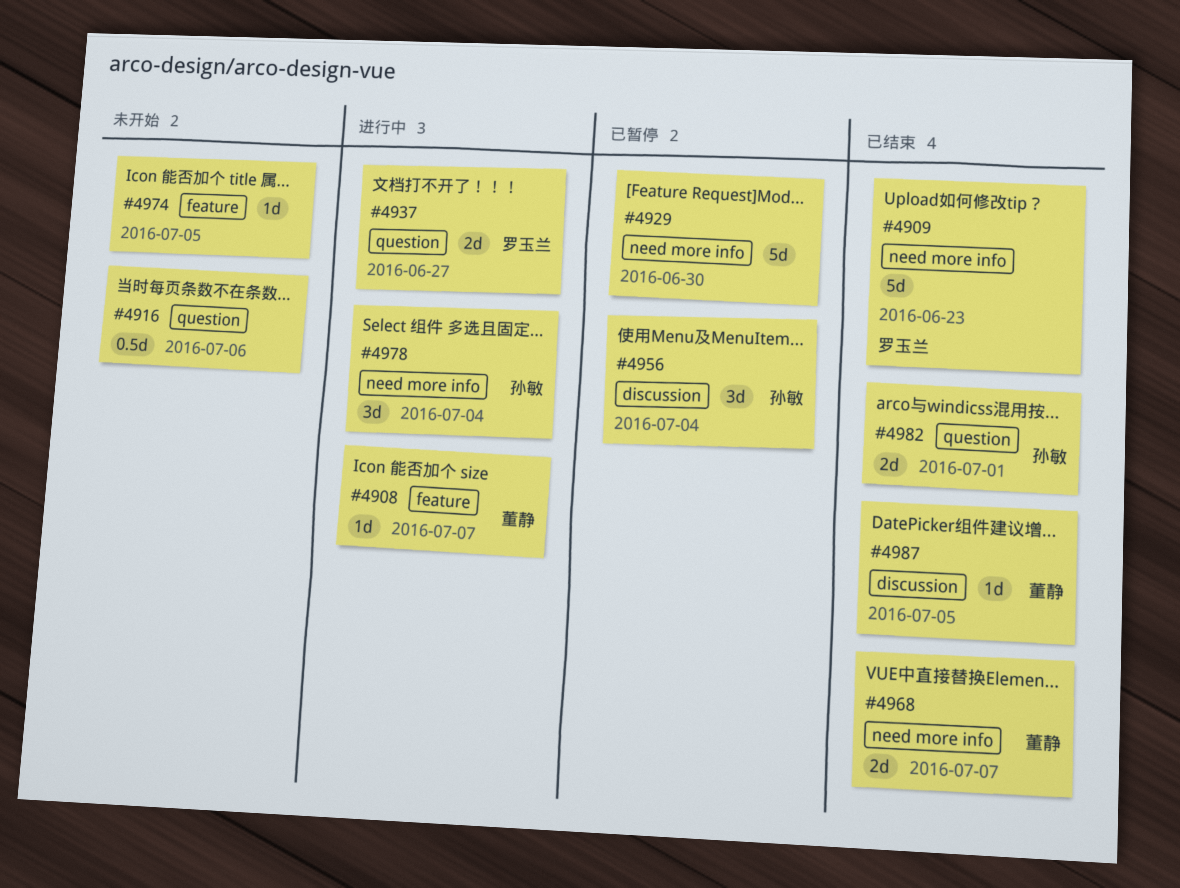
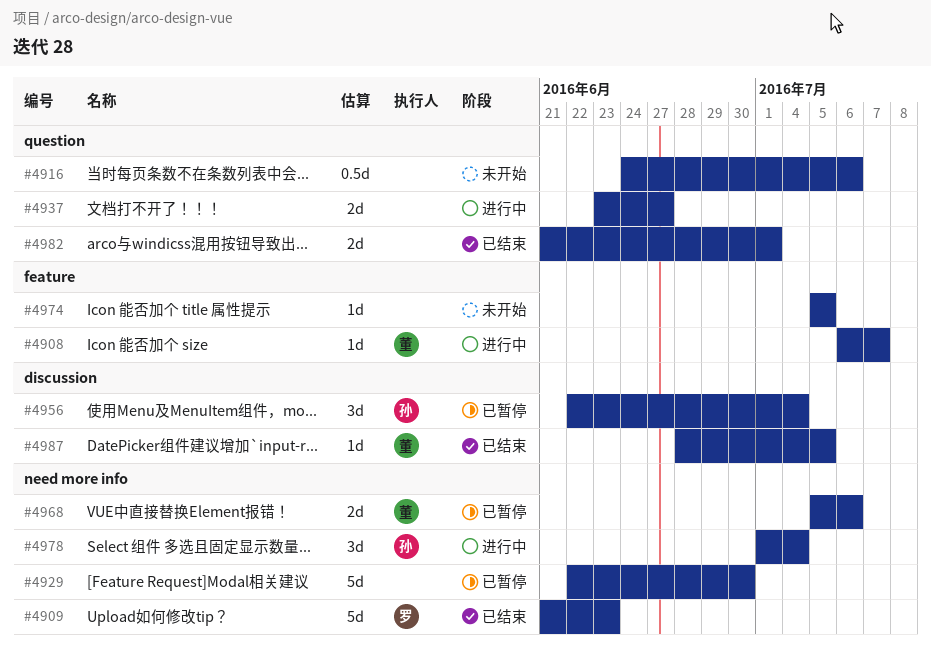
#4937, owner: 罗玉兰 -> none
#4968, status: 已结束 -> 已暂停
#4968, due: Jul 7 -> Jul 6
#4982, owner: 孙敏 -> none

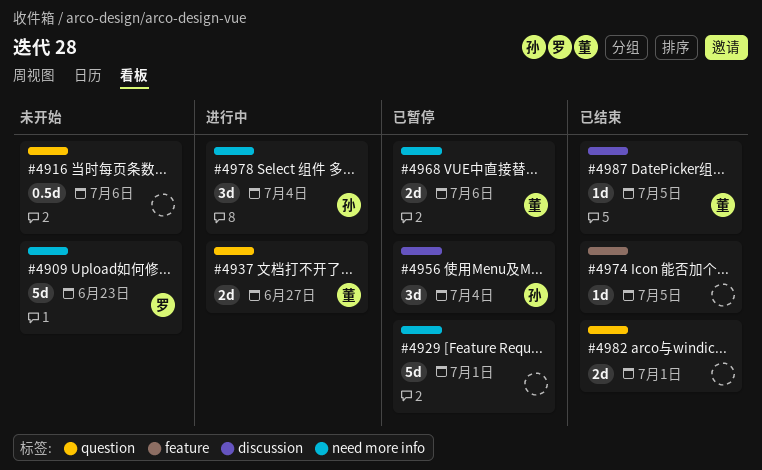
#4908: present -> none
#4909, status: 已结束 -> 未开始
#4929, due: Jun 30 -> Jul 1
#4937, owner: none -> 董
#4974, status: 未开始 -> 已结束

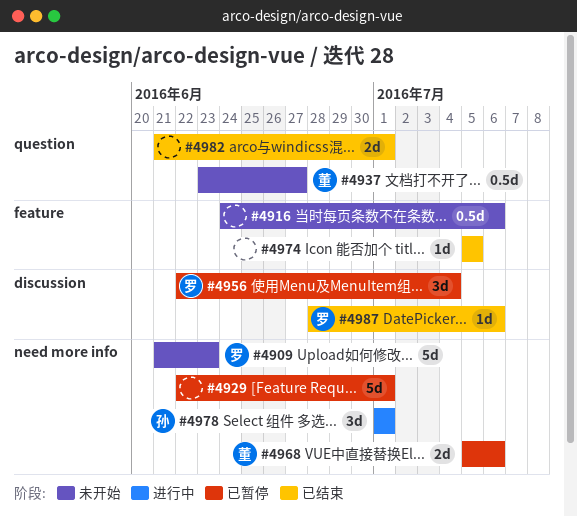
#4916, label: question -> feature
#4937, status: 进行中 -> 未开始
#4937, estimate: 2d -> 0.5d
#4956, owner: 孙 -> 罗
#4978, due: Jul 4 -> Jul 1
#4987, owner: 董 -> 罗
#4987, due: Jul 5 -> Jul 6

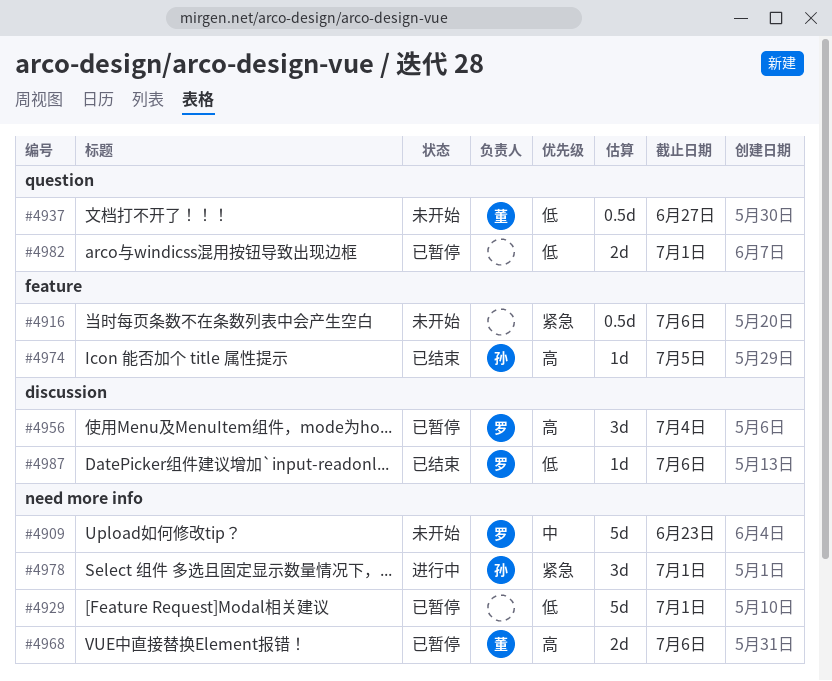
#4974, owner: none -> 孙
#4982, status: 已结束 -> 已暂停

